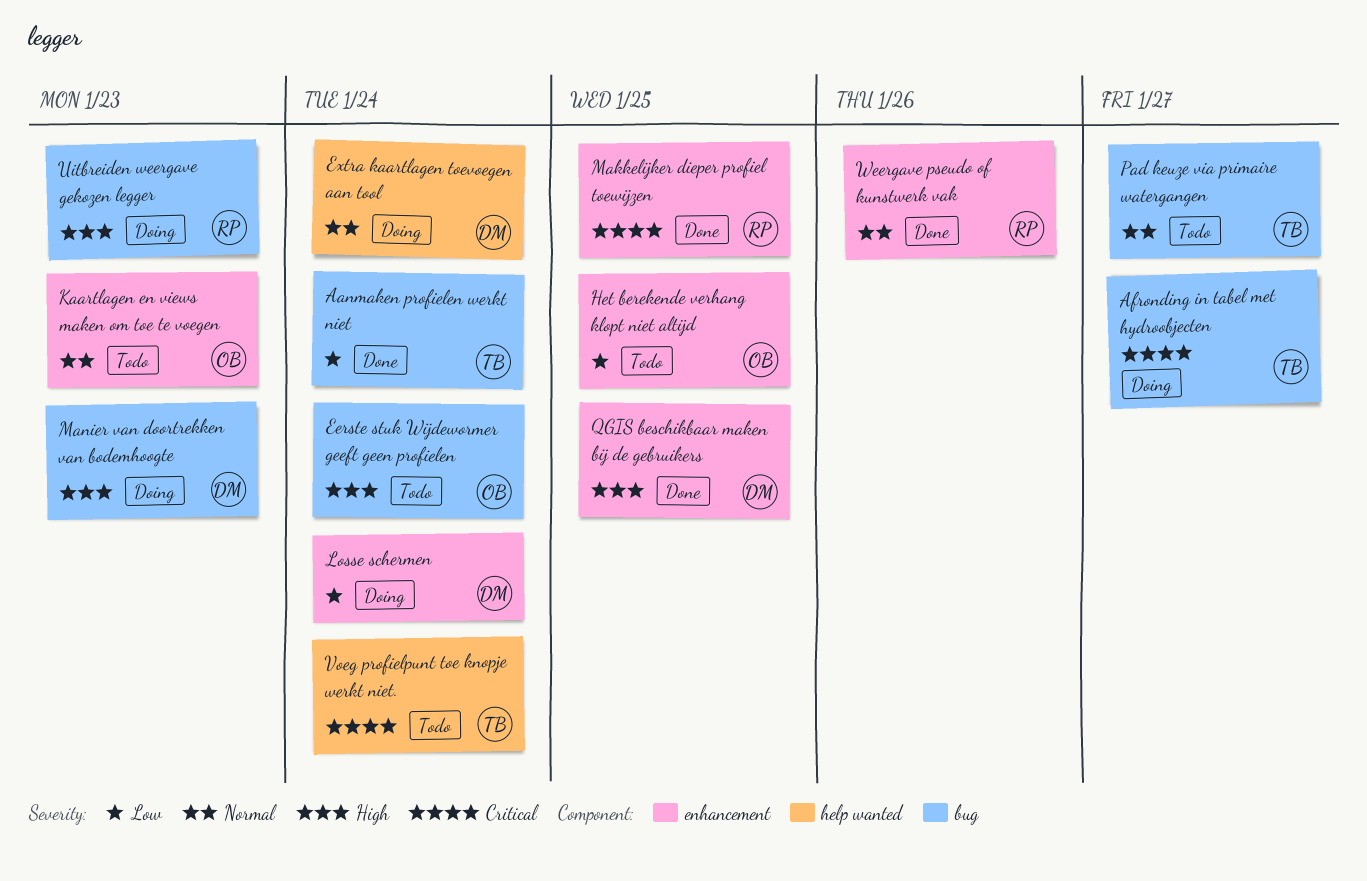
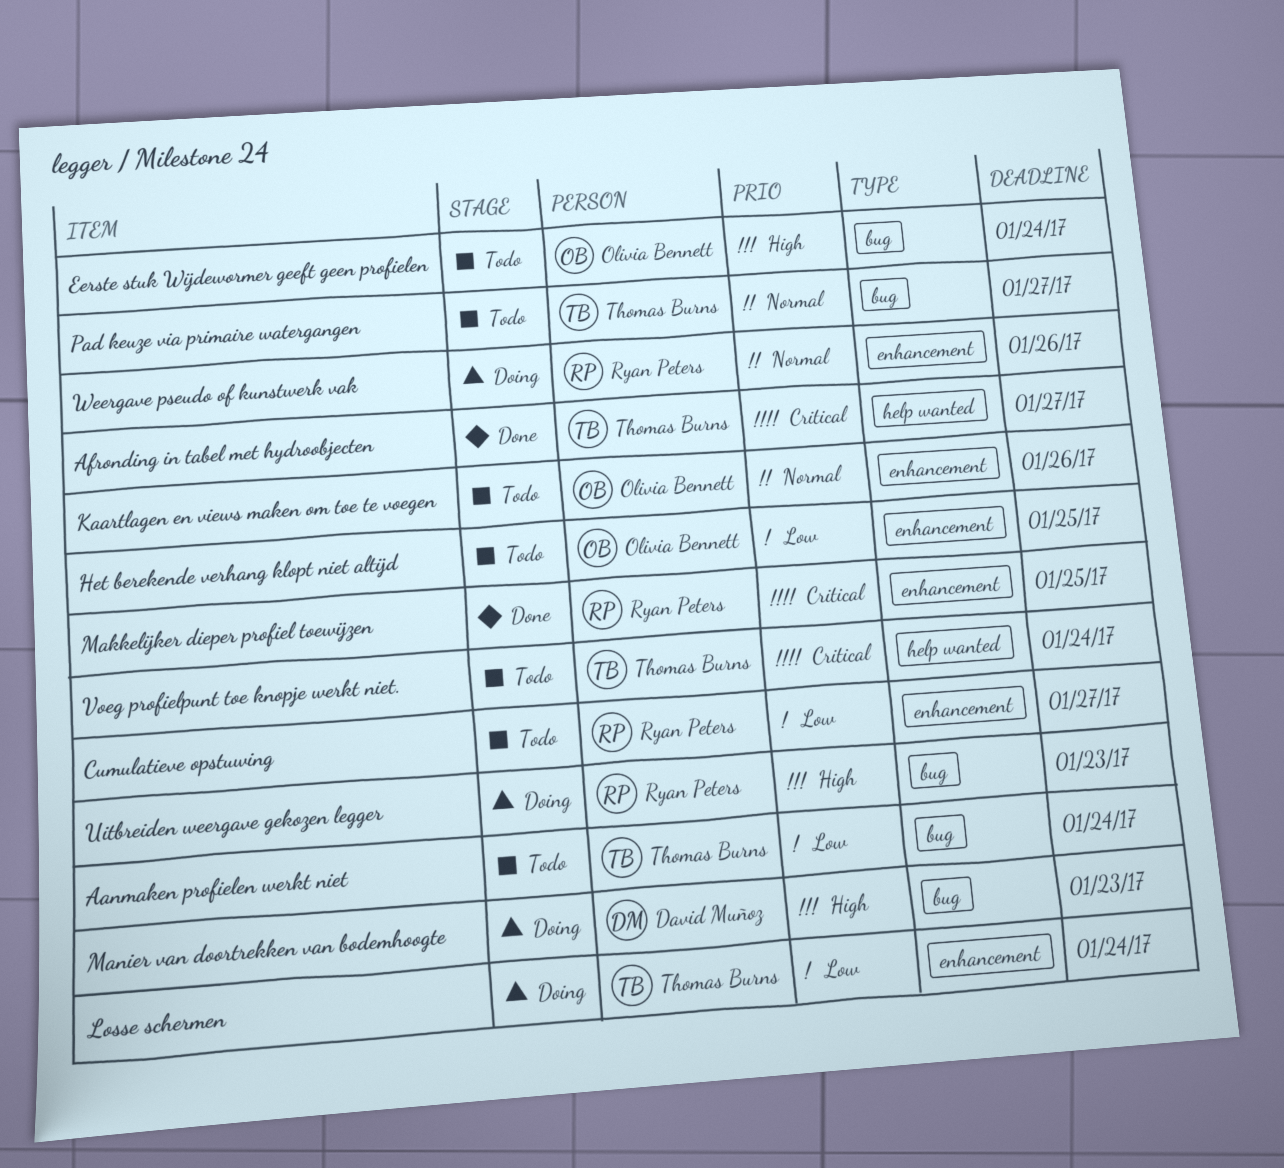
Aanmaken profielen werkt niet, status: Done -> Todo
Afronding in tabel met hydroobjecten, status: Doing -> Done
Afronding in tabel met hydroobjecten, label: bug -> help wanted
Cumulatieve opstuwing: none -> present
Extra kaartlagen toevoegen aan tool: present -> none
Kaartlagen en views maken om toe te voegen, due: Jan 23 -> Jan 26
Losse schermen, owner: David Muñoz -> Thomas Burns
QGIS beschikbaar maken bij de gebruikers: present -> none
Weergave pseudo of kunstwerk vak, status: Done -> Doing

